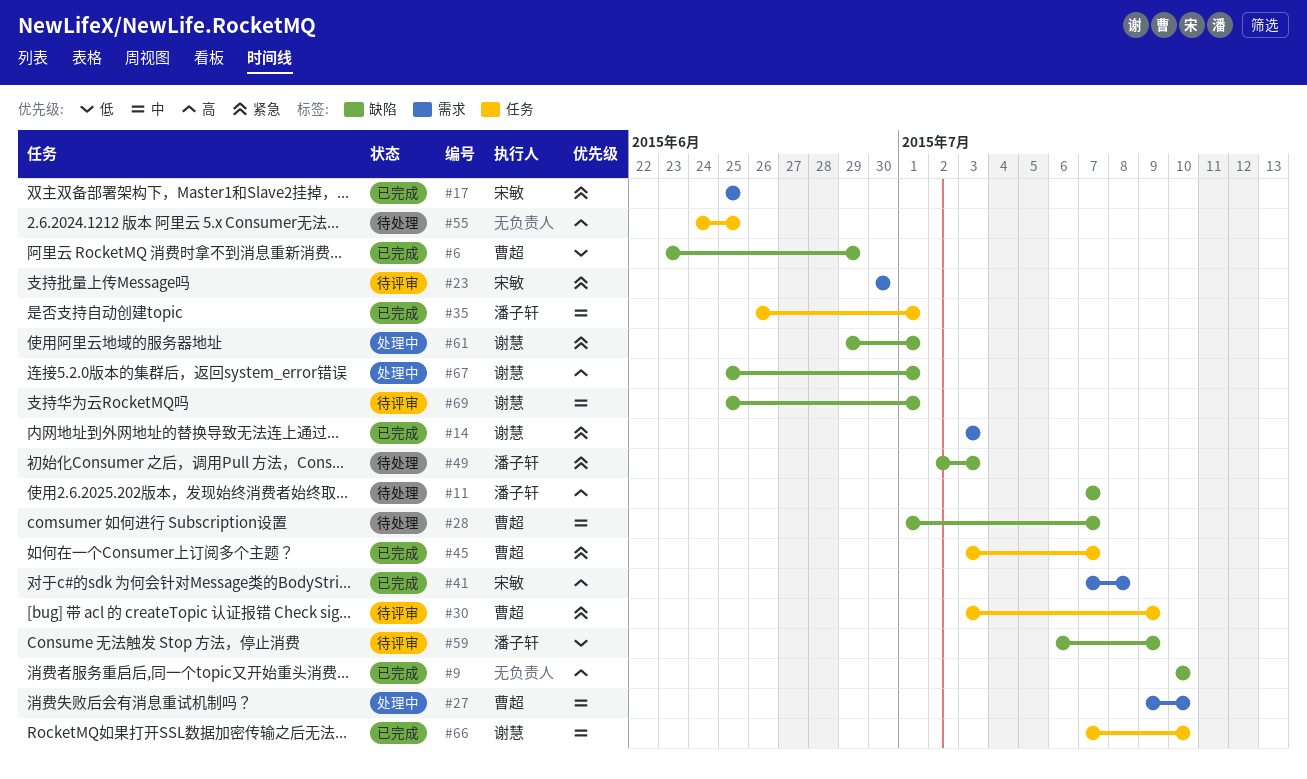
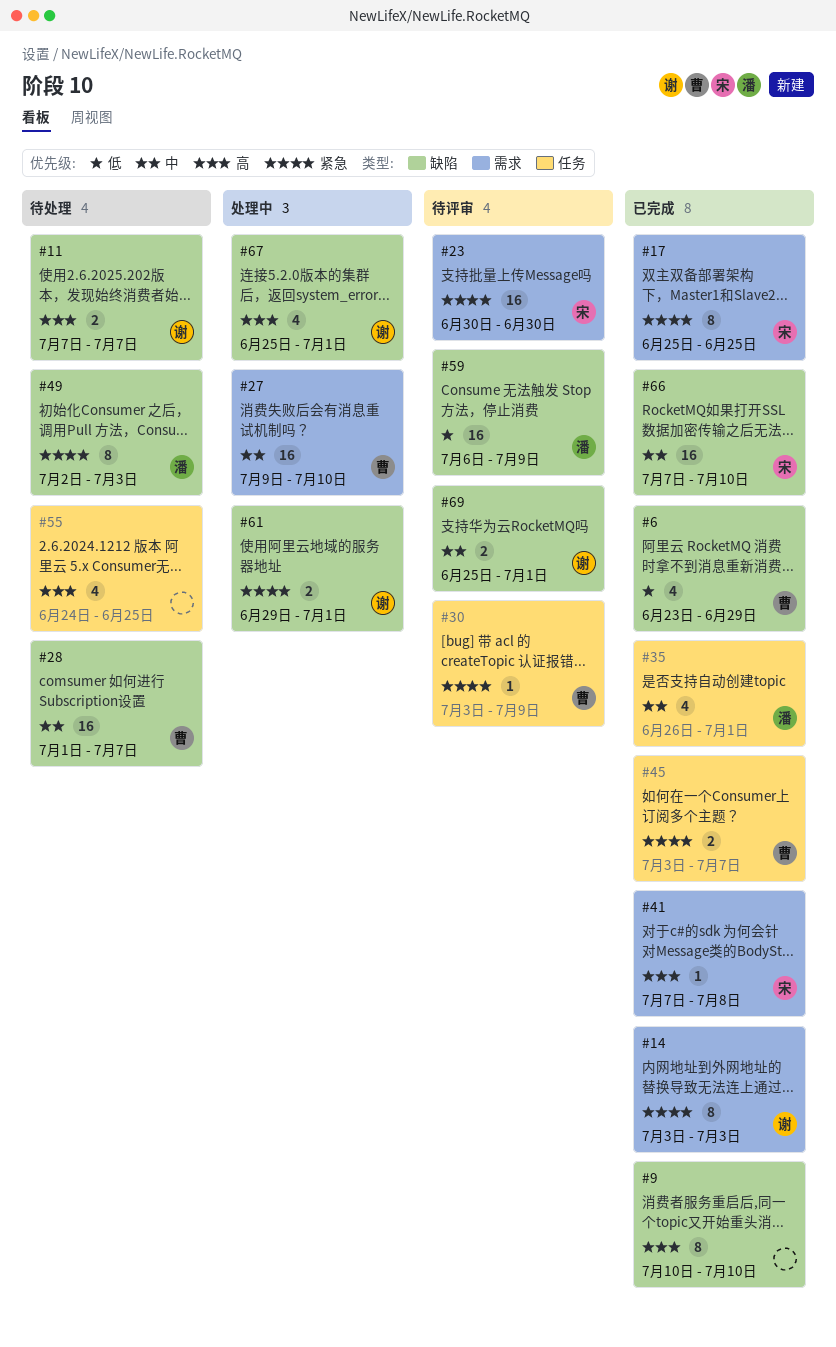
#11, owner: 潘子轩 -> 谢慧
#66, owner: 谢慧 -> 宋敏
#66, label: 任务 -> 缺陷

